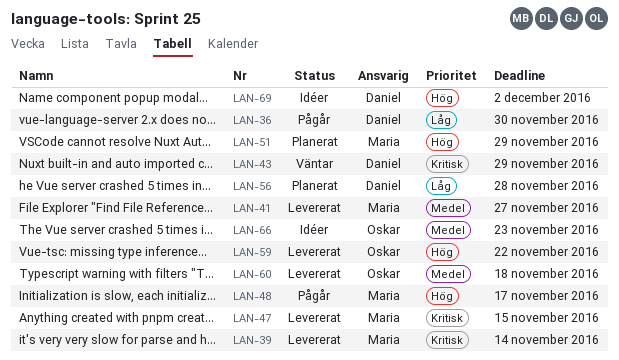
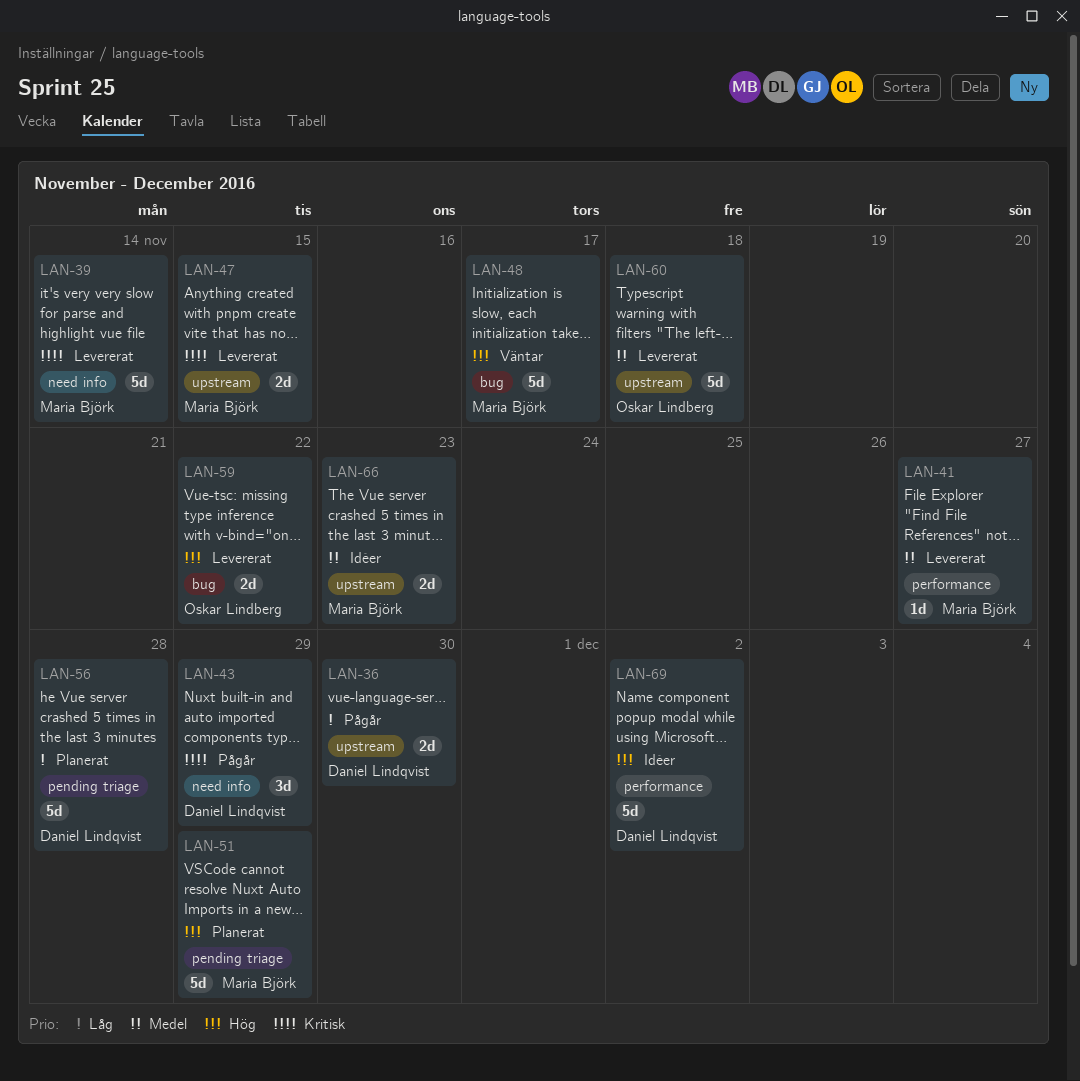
LAN-43, status: Väntar -> Pågår
LAN-48, status: Pågår -> Väntar
LAN-66, owner: Oskar Lindberg -> Maria Björk

